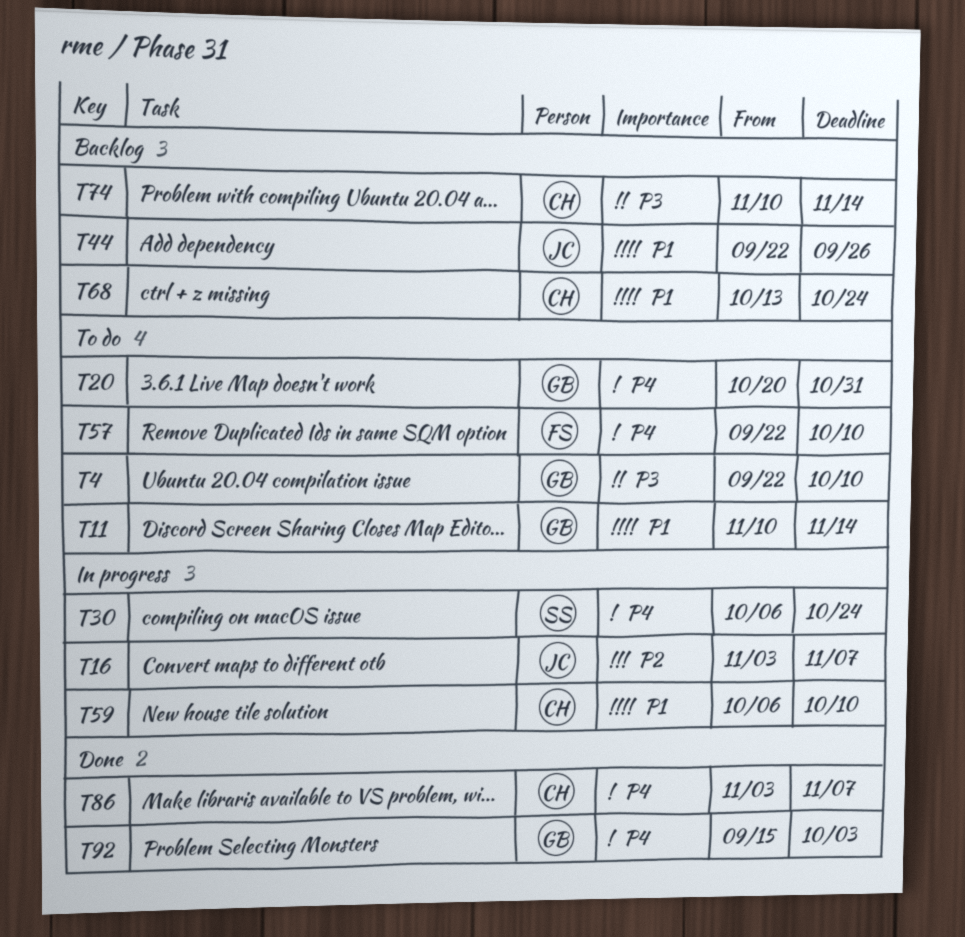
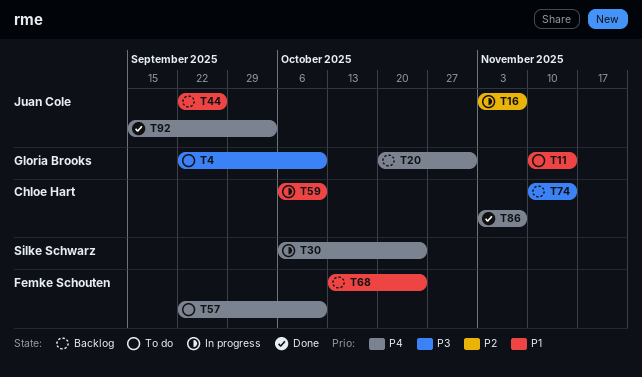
T20, status: To do -> Backlog
T68, owner: Chloe Hart -> Femke Schouten
T92, owner: Gloria Brooks -> Juan Cole

